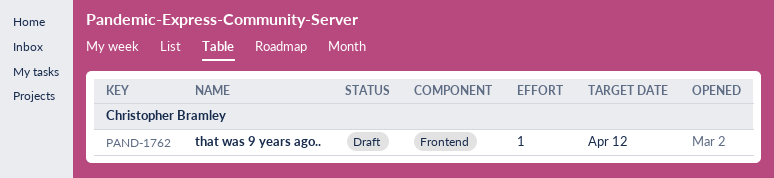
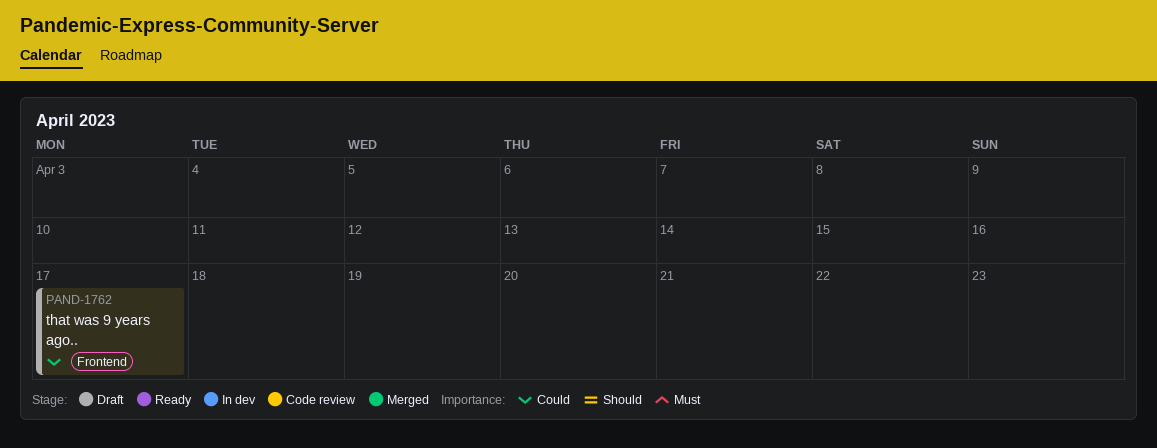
PAND-1762, due: Apr 12 -> Apr 17

